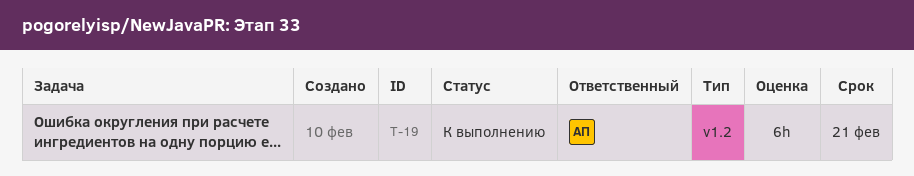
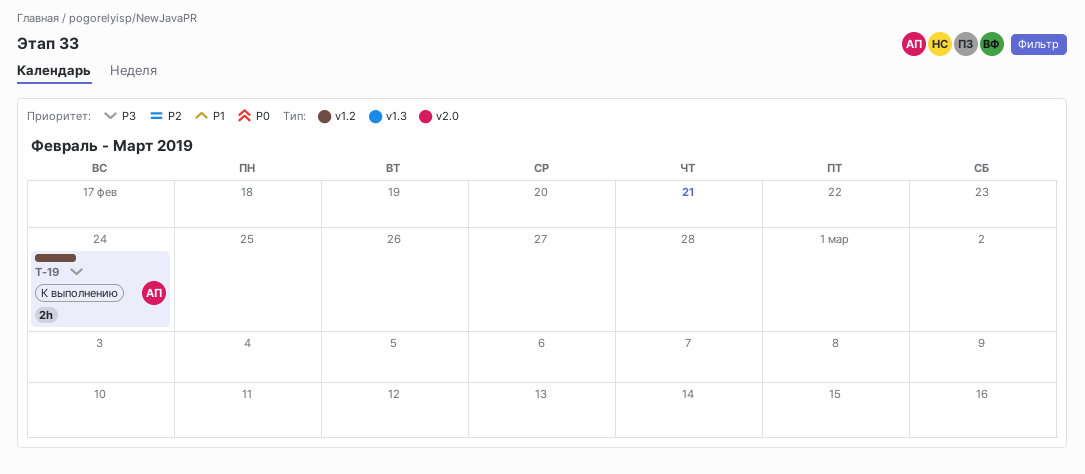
T-19, estimate: 6h -> 2h
T-19, due: Feb 21 -> Feb 24

